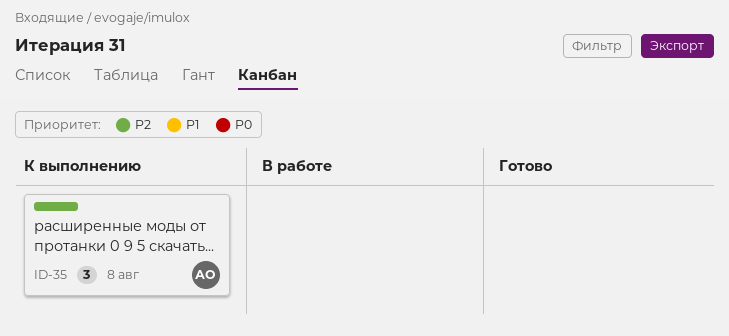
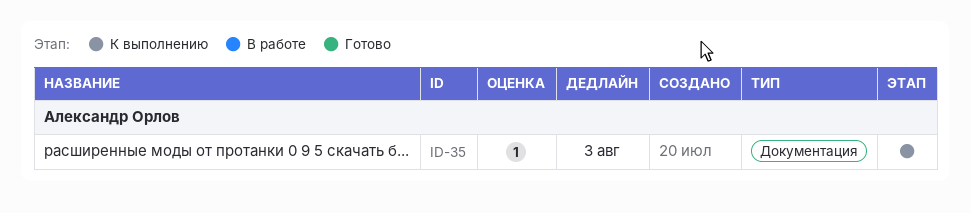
ID-35, estimate: 3 -> 1
ID-35, due: Aug 8 -> Aug 3

